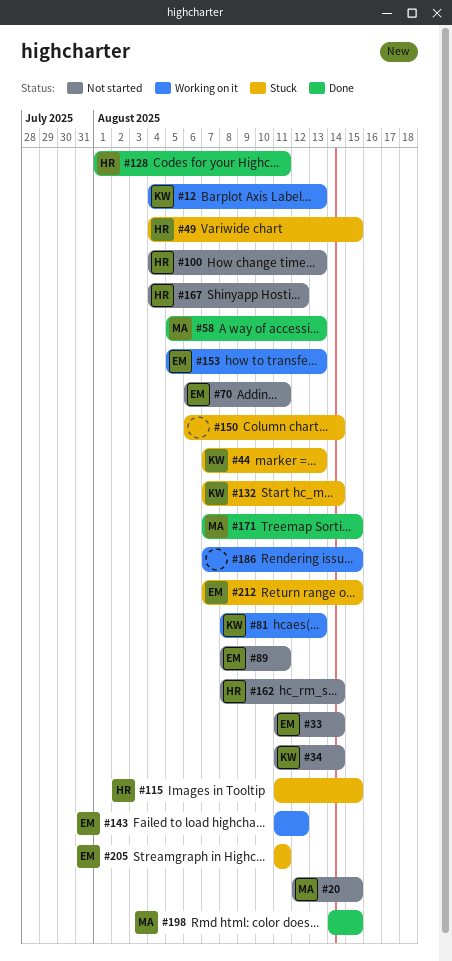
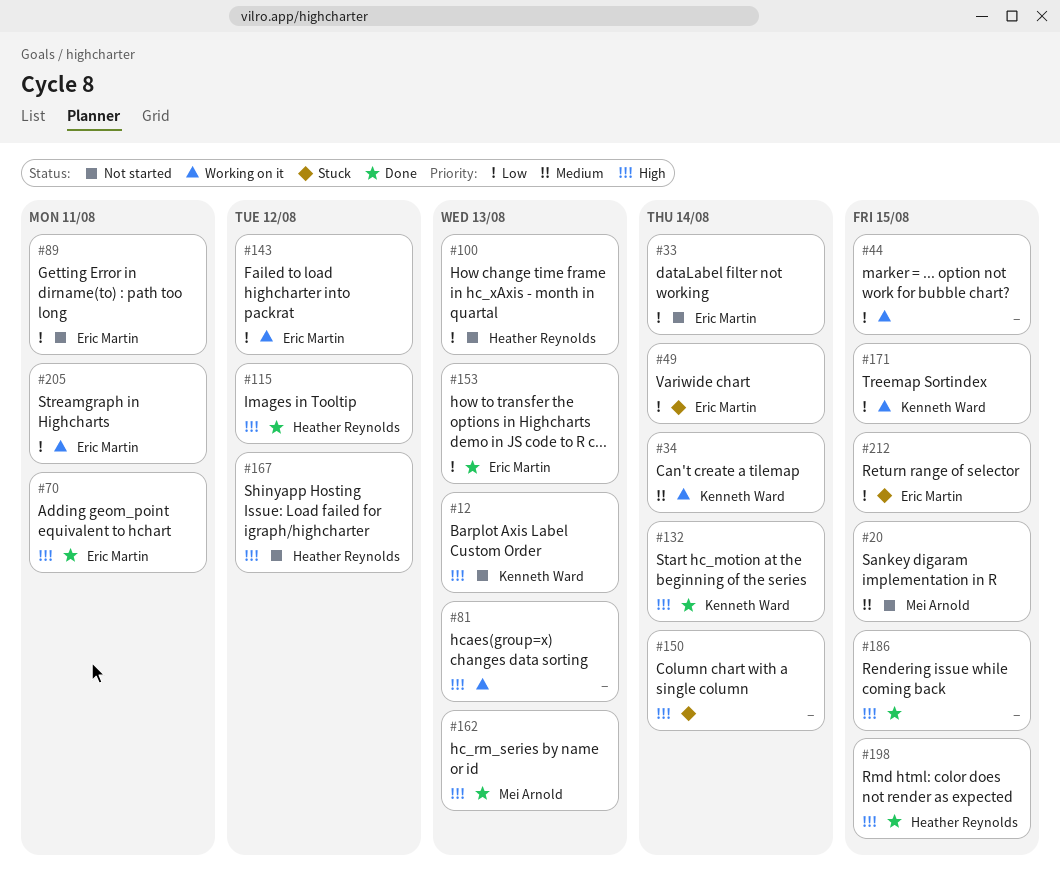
#12, status: Working on it -> Not started
#34, status: Not started -> Working on it
#44, status: Stuck -> Working on it
#44, owner: Kenneth Ward -> none
#44, due: Aug 13 -> Aug 15
#49, owner: Heather Reynolds -> Eric Martin
#49, due: Aug 15 -> Aug 14
#58: present -> none
#70, status: Not started -> Done
#81, owner: Kenneth Ward -> none
#115, status: Stuck -> Done
#115, due: Aug 15 -> Aug 12
#128: present -> none
#132, status: Stuck -> Done
#153, status: Working on it -> Done
#162, status: Not started -> Done
#162, owner: Heather Reynolds -> Mei Arnold
#162, due: Aug 14 -> Aug 13
#171, status: Done -> Working on it
#171, owner: Mei Arnold -> Kenneth Ward
#186, status: Working on it -> Done
#198, owner: Mei Arnold -> Heather Reynolds
#205, status: Stuck -> Working on it

